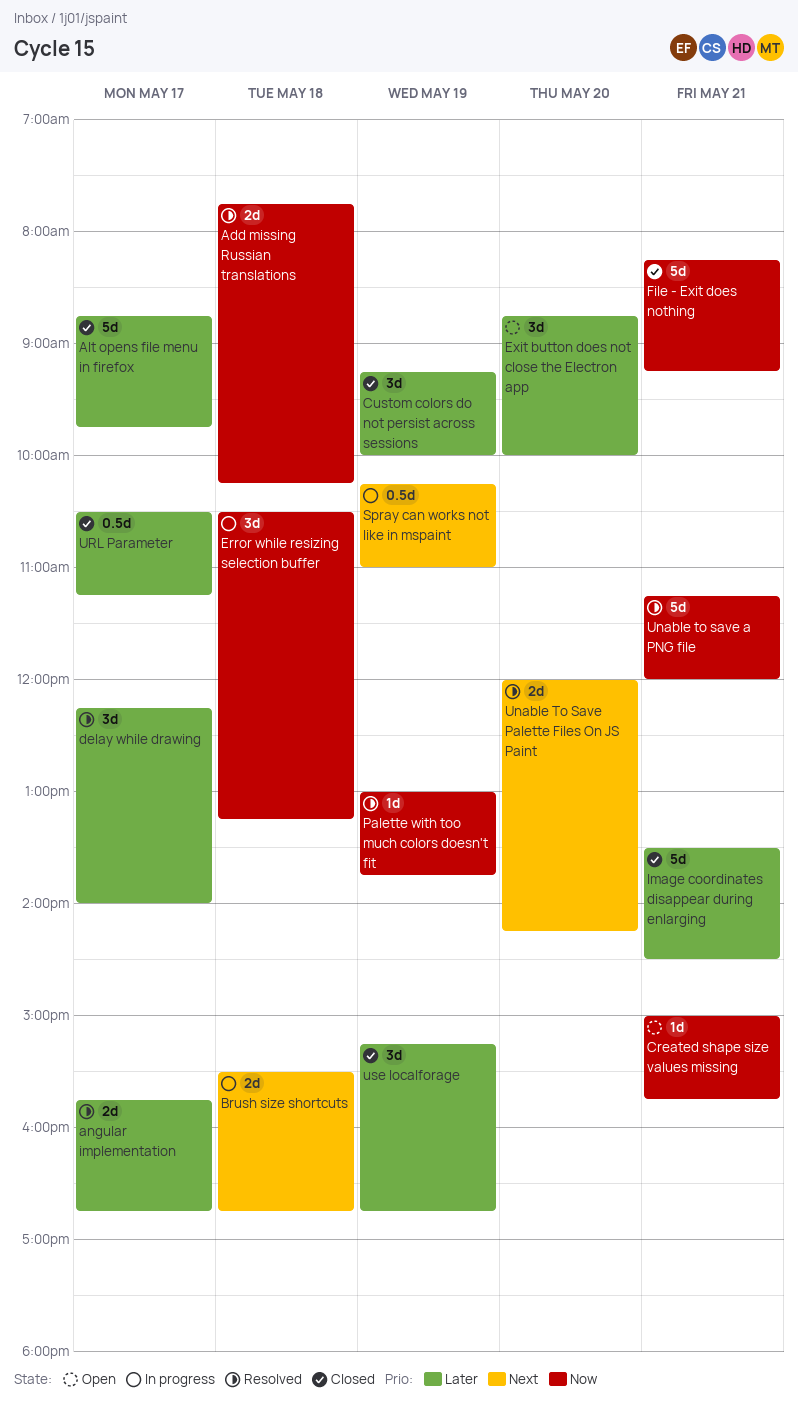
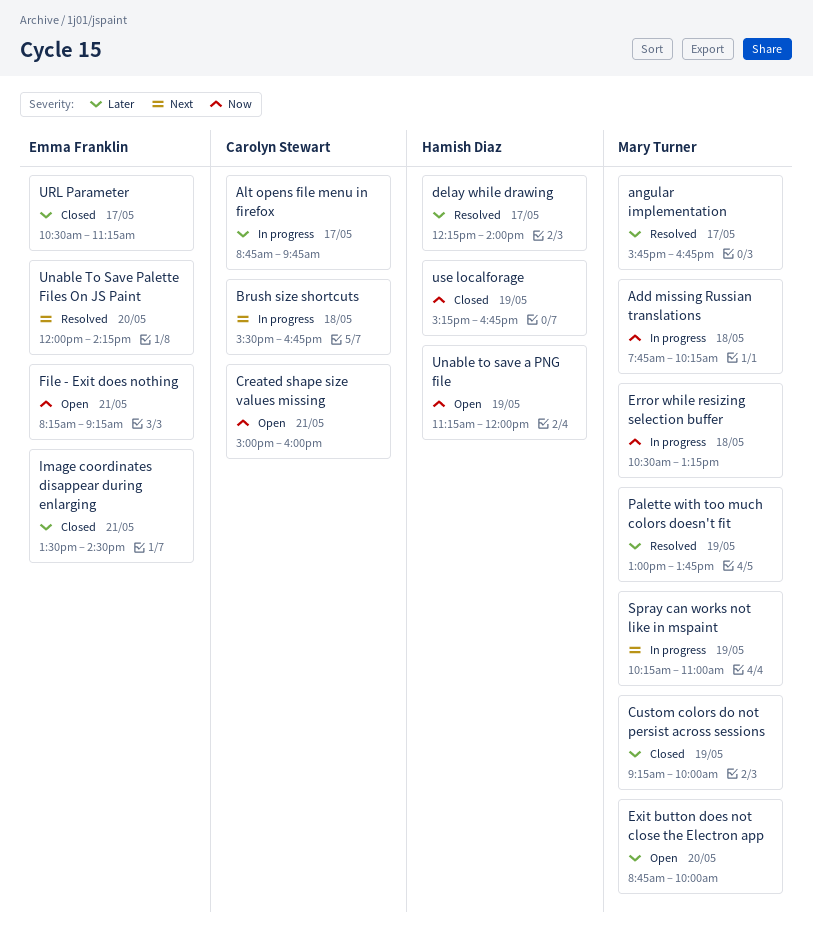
Add missing Russian translations, status: Resolved -> In progress
Alt opens file menu in firefox, status: Closed -> In progress
Created shape size values missing, ends: 15:45 -> 16:00
File - Exit does nothing, status: Closed -> Open
Palette with too much colors doesn't fit, priority: Now -> Later
Unable to save a PNG file, status: Resolved -> Open
Unable to save a PNG file, day: May 21 -> May 19
use localforage, priority: Later -> Now

